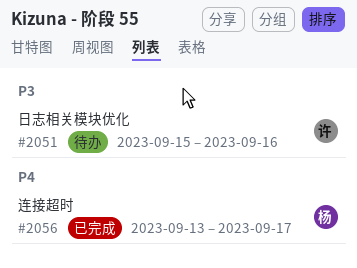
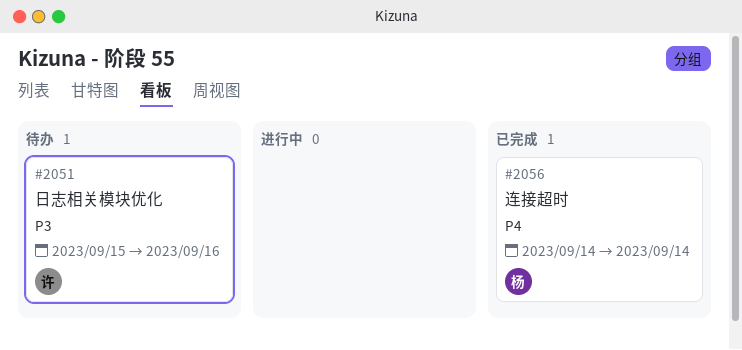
#2056, start: Sep 13 -> Sep 14
#2056, due: Sep 17 -> Sep 14

